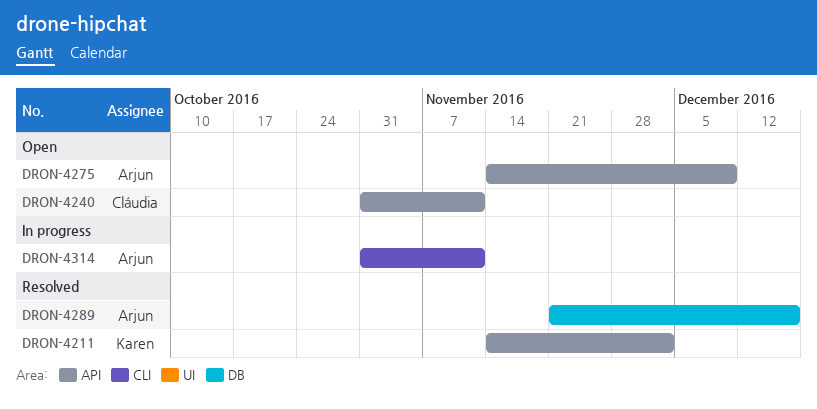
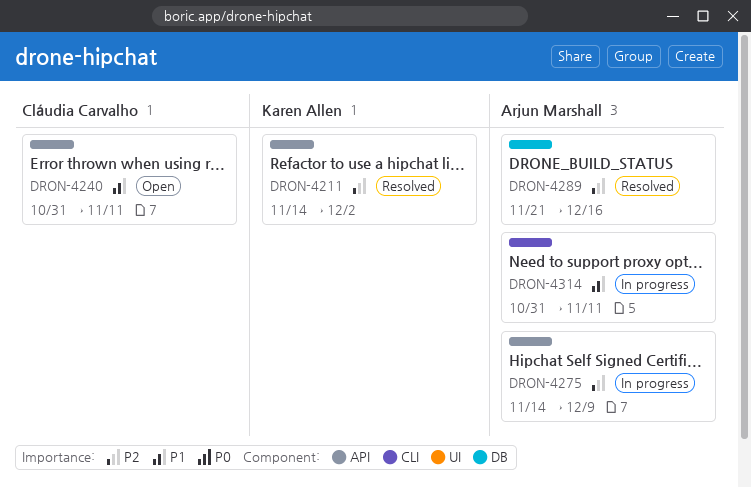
DRON-4275, status: Open -> In progress

